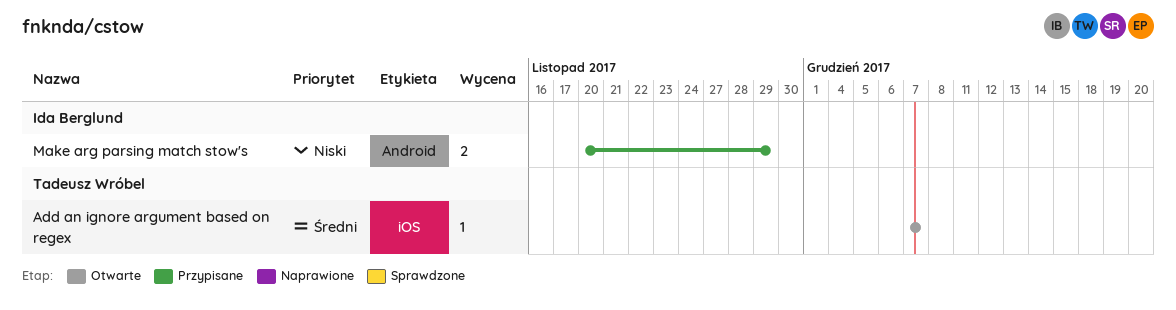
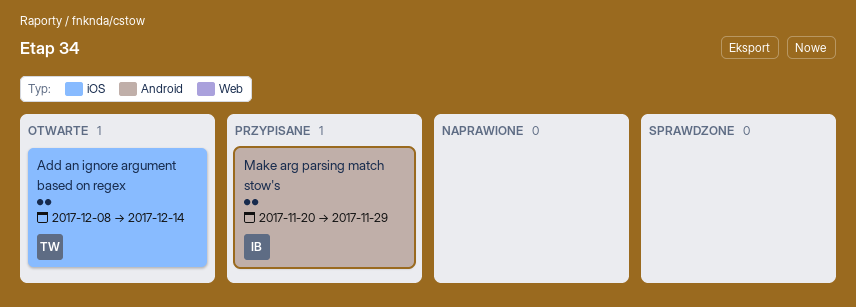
Add an ignore argument based on regex, estimate: 1 -> 2
Add an ignore argument based on regex, start: Dec 7 -> Dec 8
Add an ignore argument based on regex, due: Dec 7 -> Dec 14

